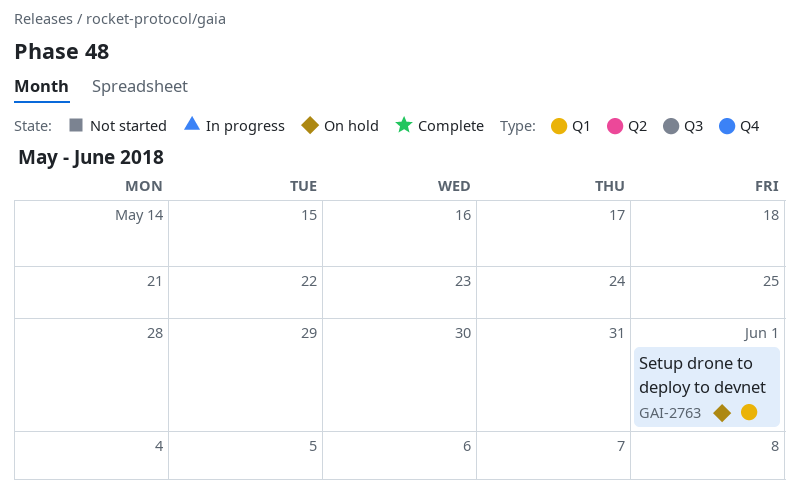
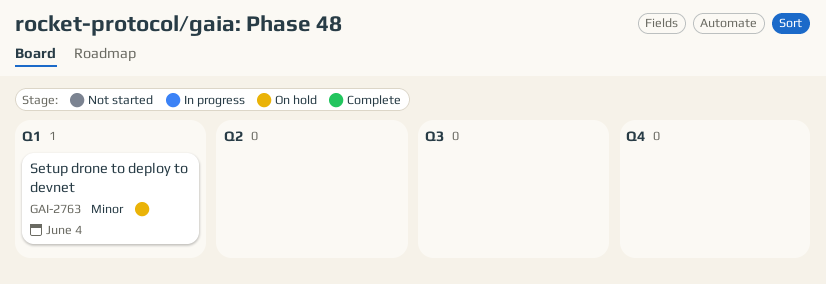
GAI-2763, due: Jun 1 -> Jun 4

